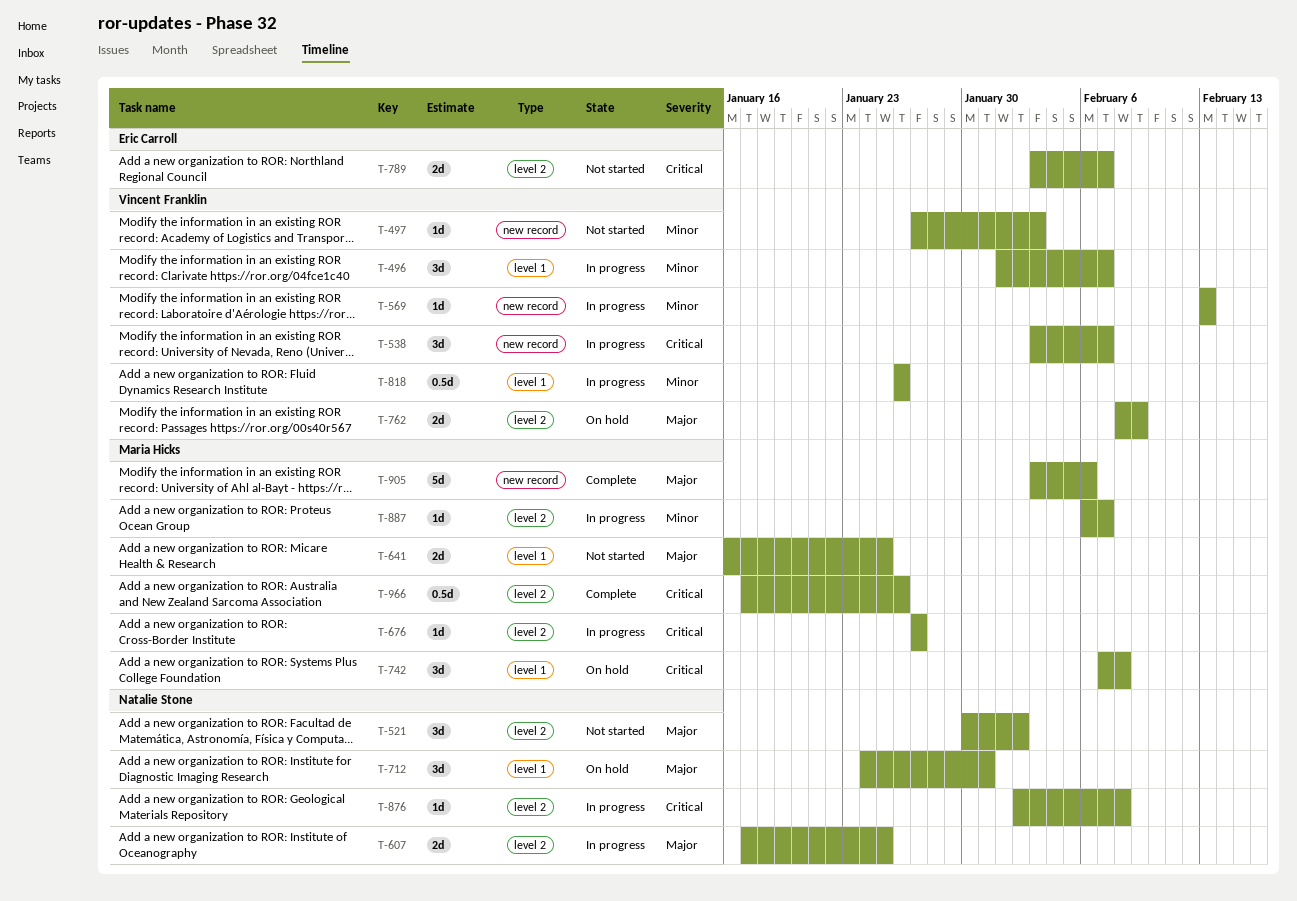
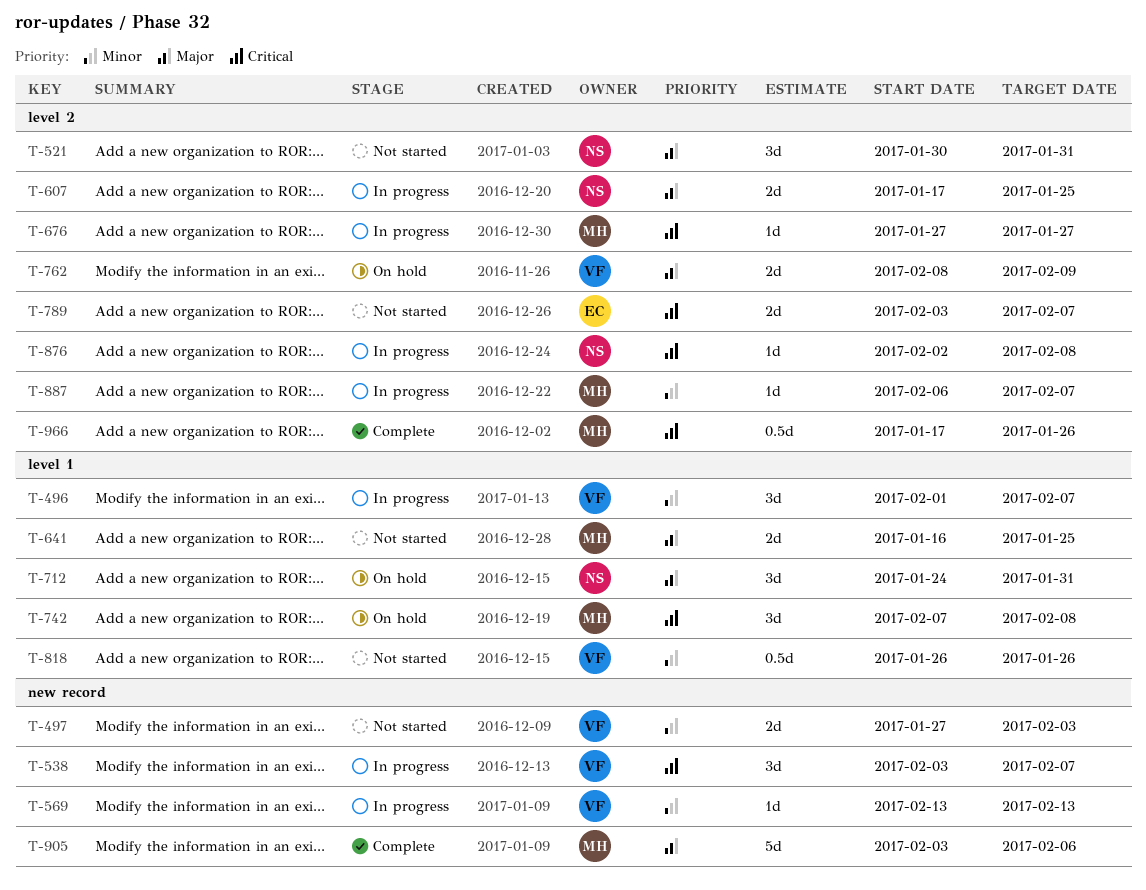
T-497, estimate: 1d -> 2d
T-521, due: Feb 2 -> Jan 31
T-818, status: In progress -> Not started

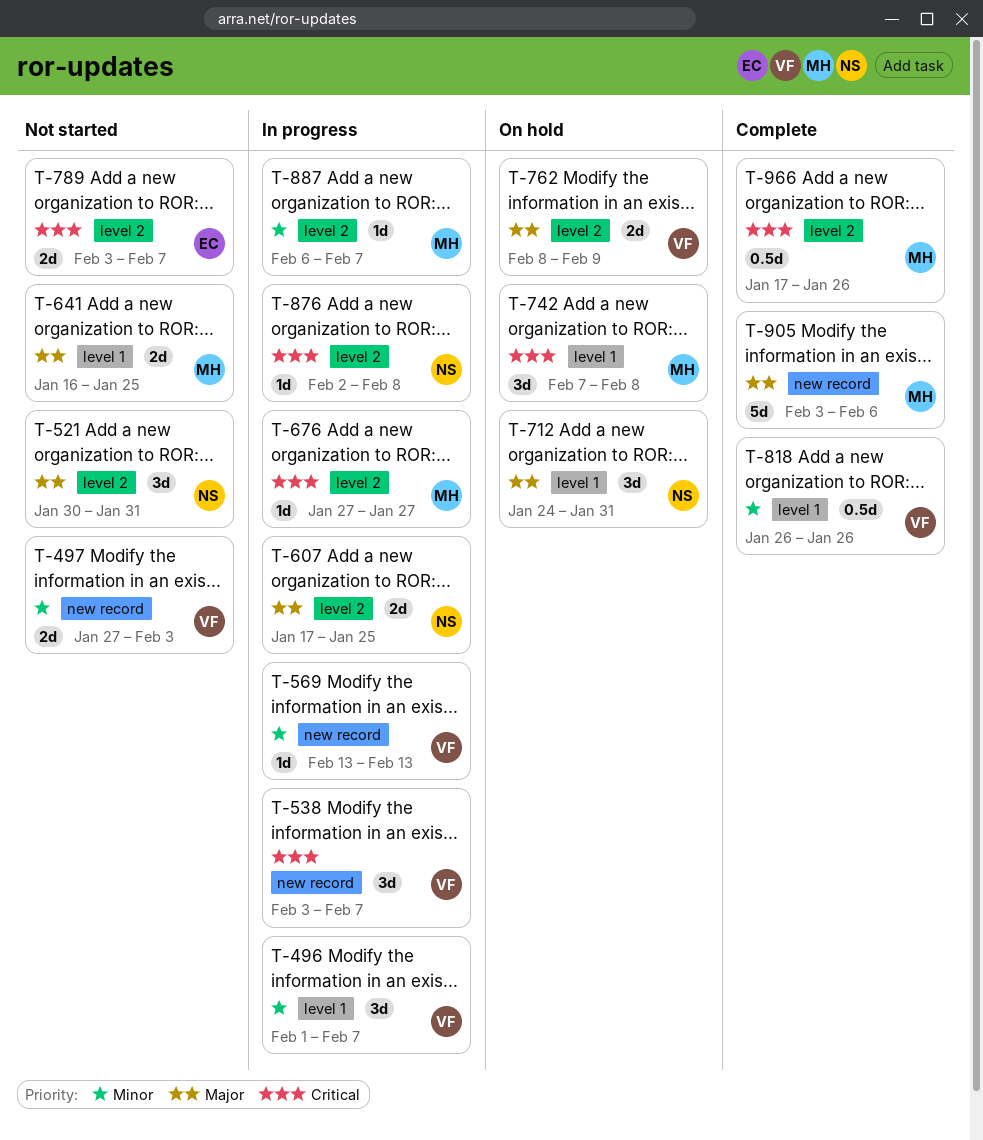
T-818, status: Not started -> Complete

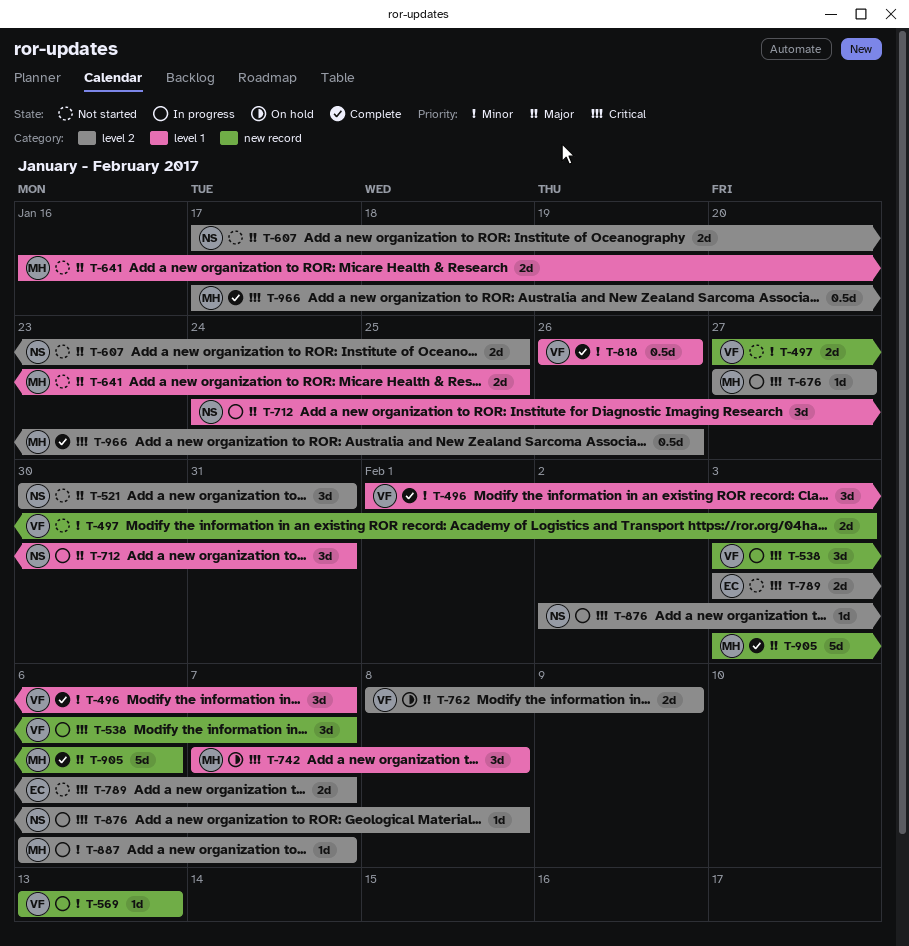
T-496, status: In progress -> Complete
T-607, status: In progress -> Not started
T-712, status: On hold -> In progress

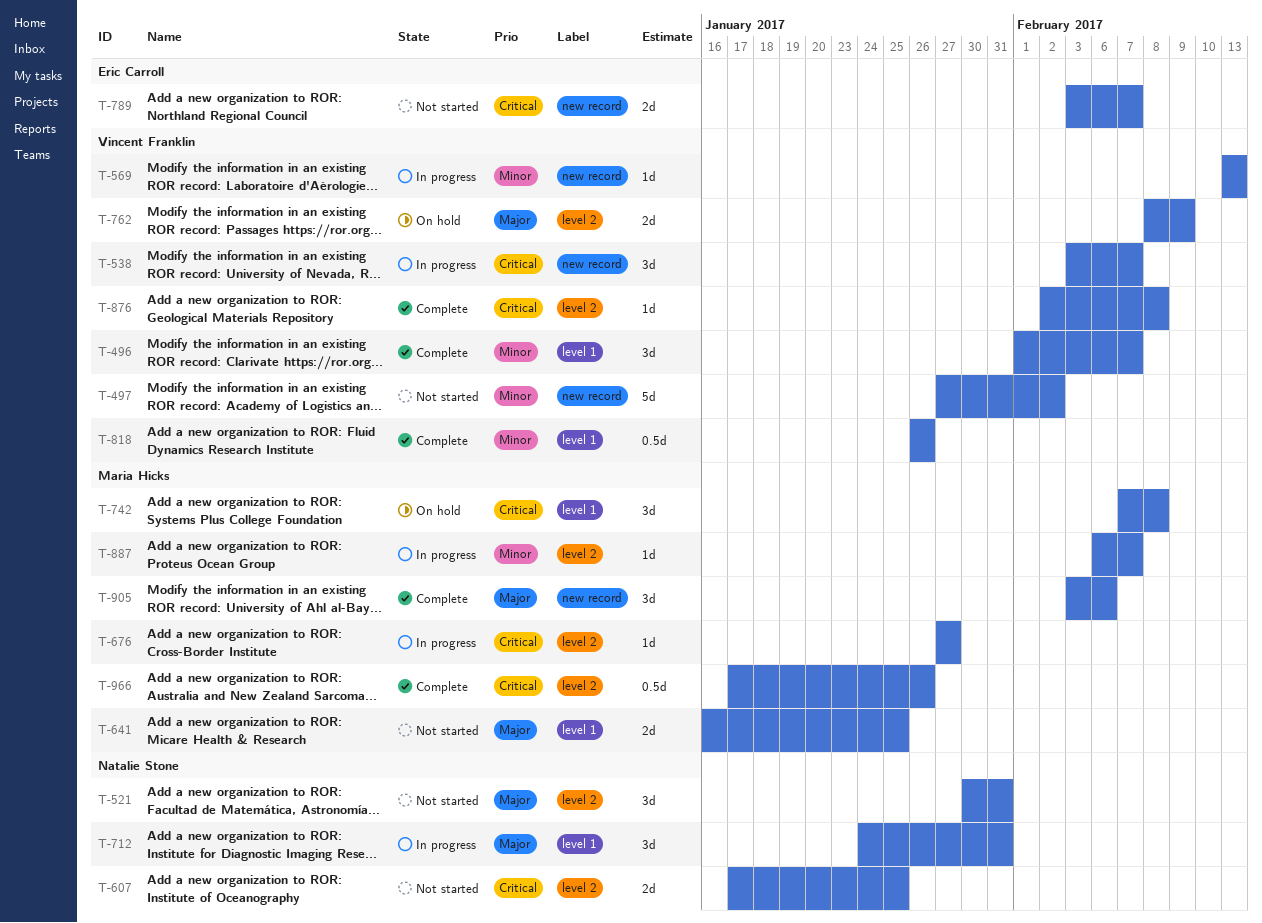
T-497, estimate: 2d -> 5d
T-497, due: Feb 3 -> Feb 2
T-607, priority: Major -> Critical
T-789, label: level 2 -> new record
T-876, status: In progress -> Complete
T-876, owner: Natalie Stone -> Vincent Franklin
T-905, estimate: 5d -> 3d

